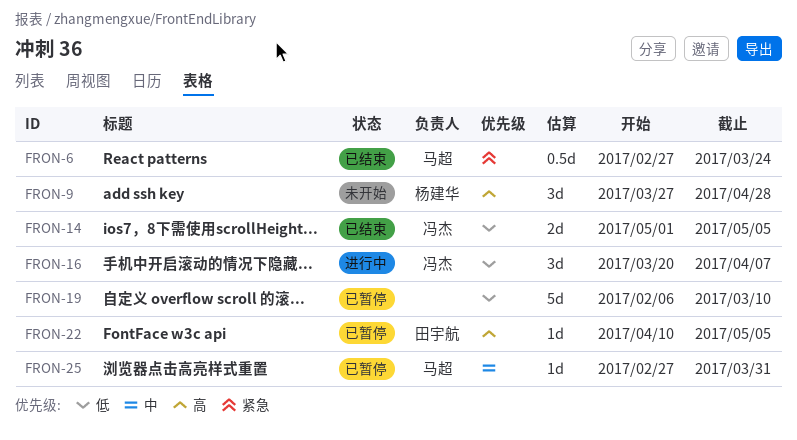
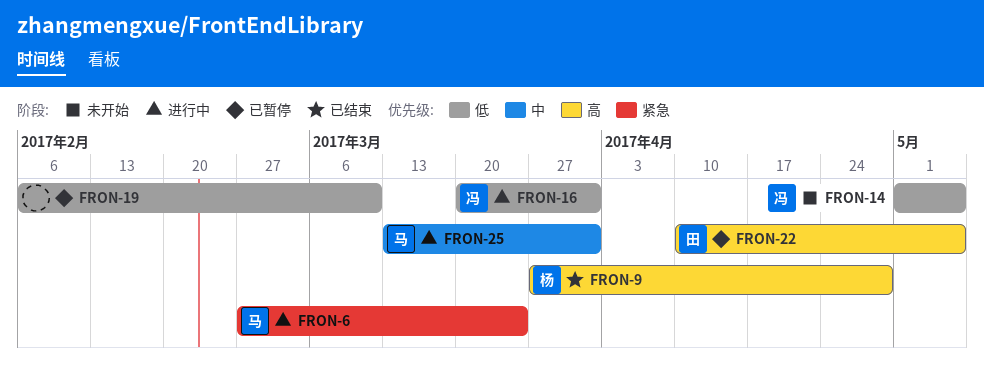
FRON-6, status: 已结束 -> 进行中
FRON-9, status: 未开始 -> 已结束
FRON-14, status: 已结束 -> 未开始
FRON-16, due: Apr 7 -> Mar 31
FRON-25, status: 已暂停 -> 进行中
FRON-25, start: Feb 27 -> Mar 13

